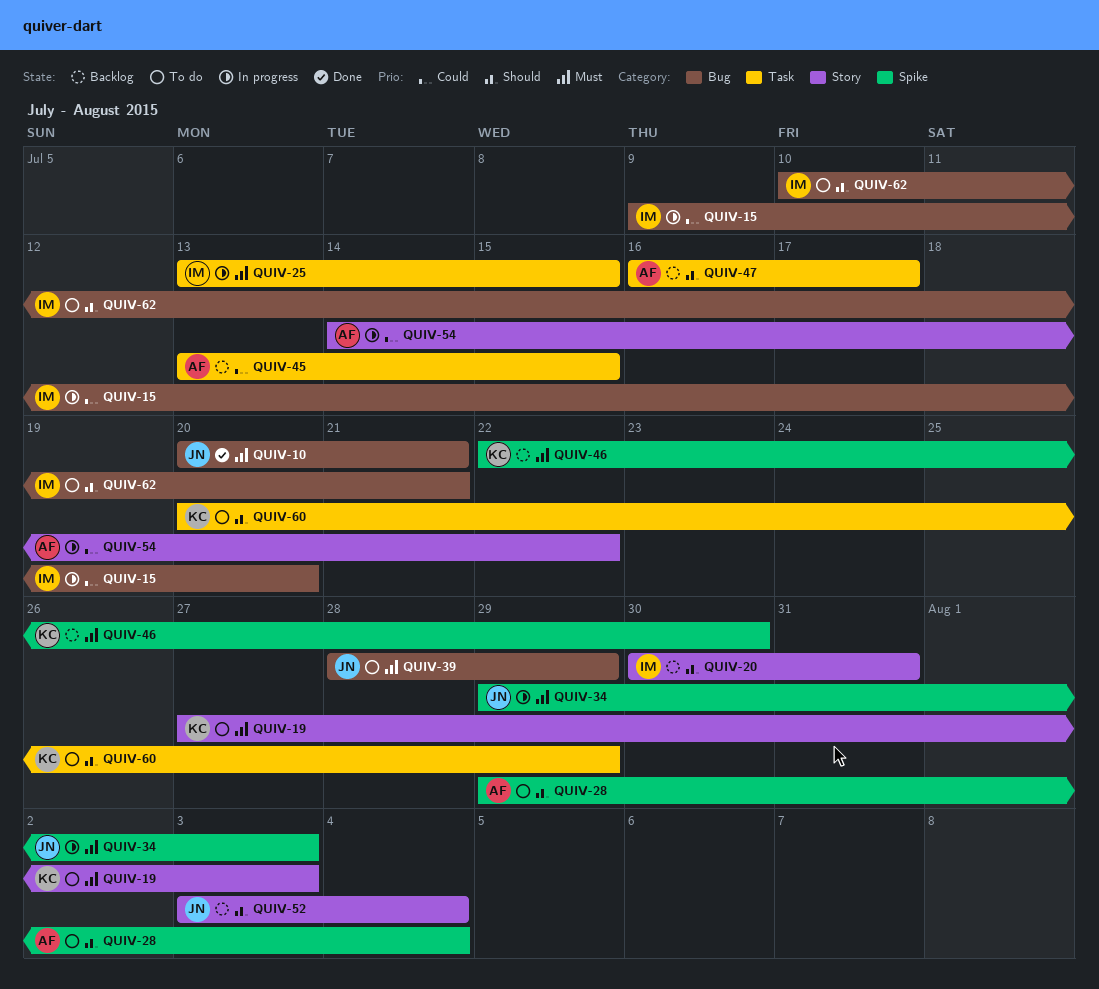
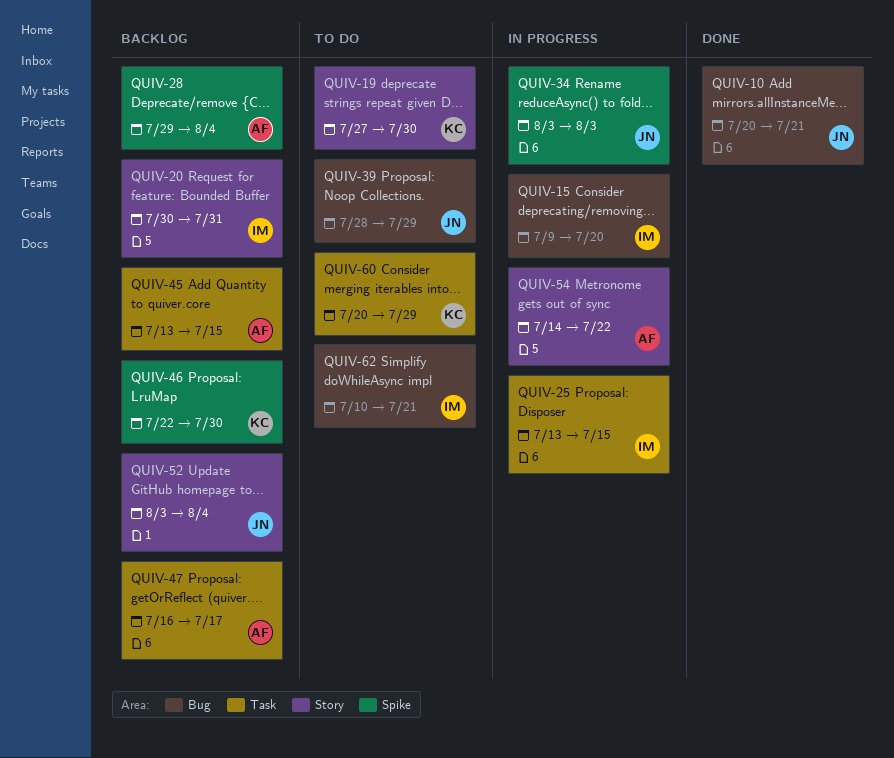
QUIV-19, due: Aug 3 -> Jul 30
QUIV-28, status: To do -> Backlog
QUIV-34, start: Jul 29 -> Aug 3

